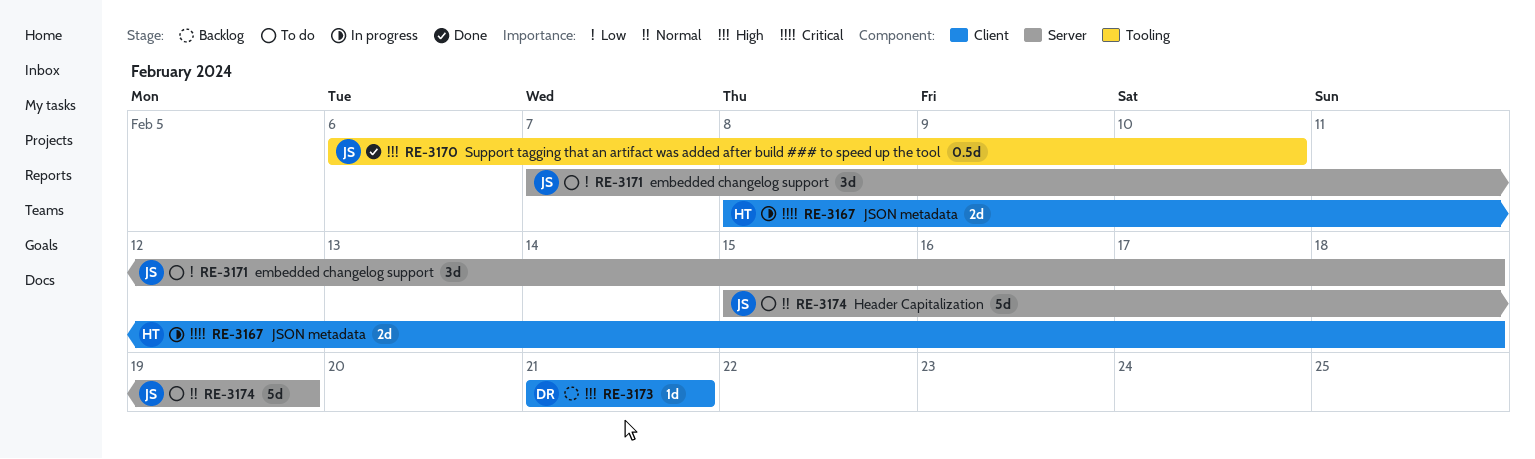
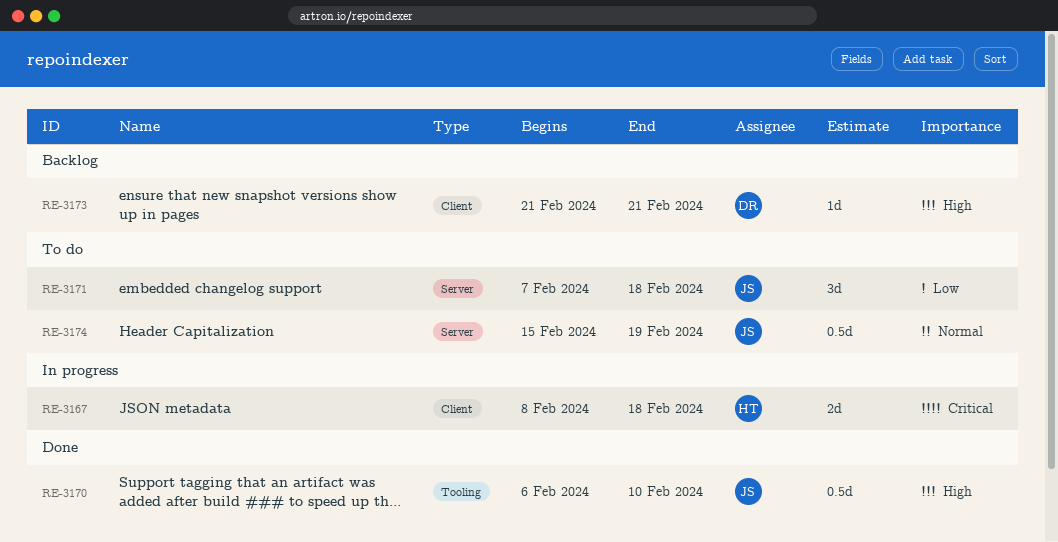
RE-3174, estimate: 5d -> 0.5d

